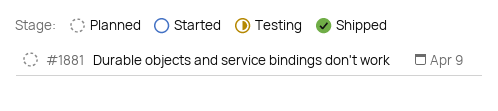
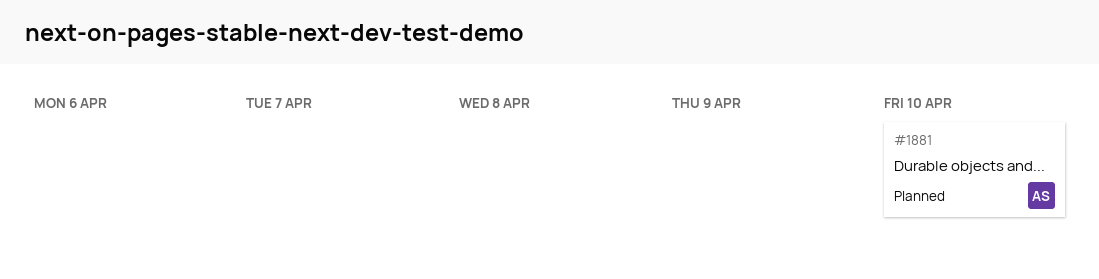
#1881, due: Apr 9 -> Apr 10

